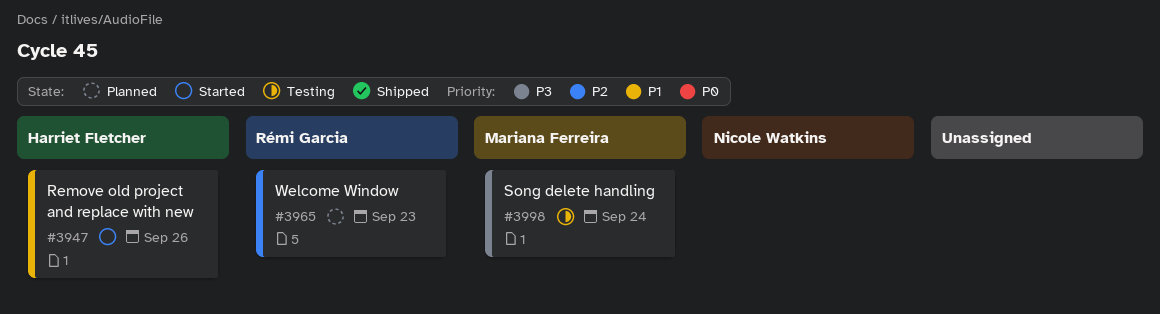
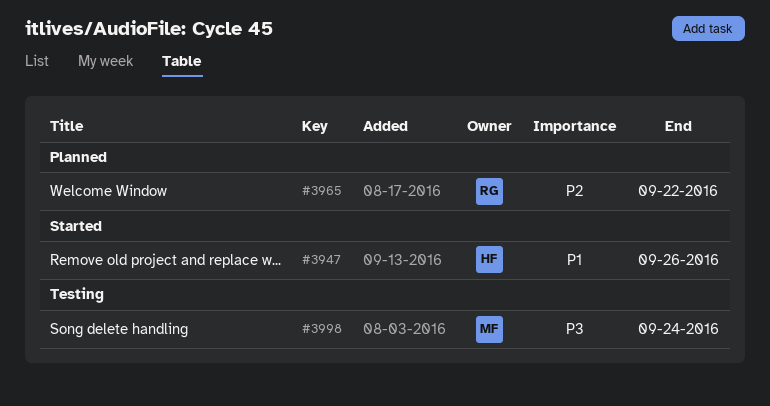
#3965, due: Sep 23 -> Sep 22

